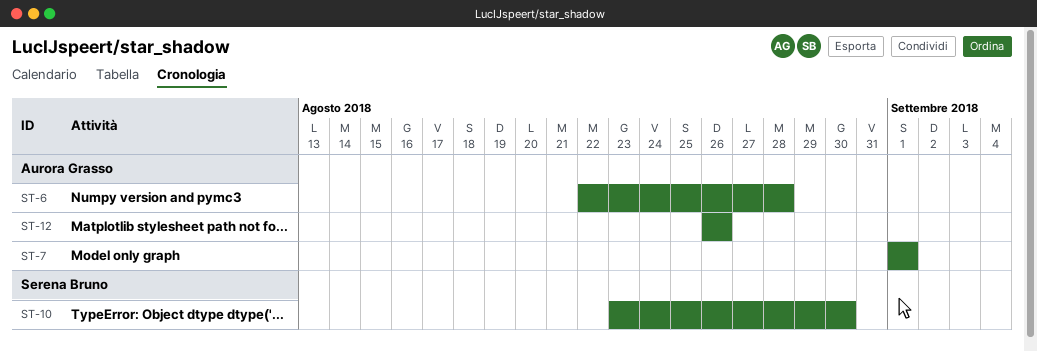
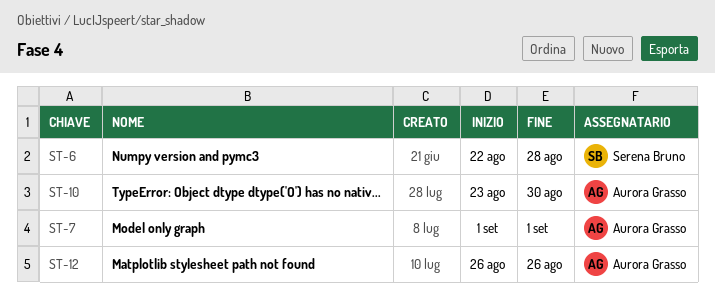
ST-6, owner: Aurora Grasso -> Serena Bruno
ST-10, owner: Serena Bruno -> Aurora Grasso

